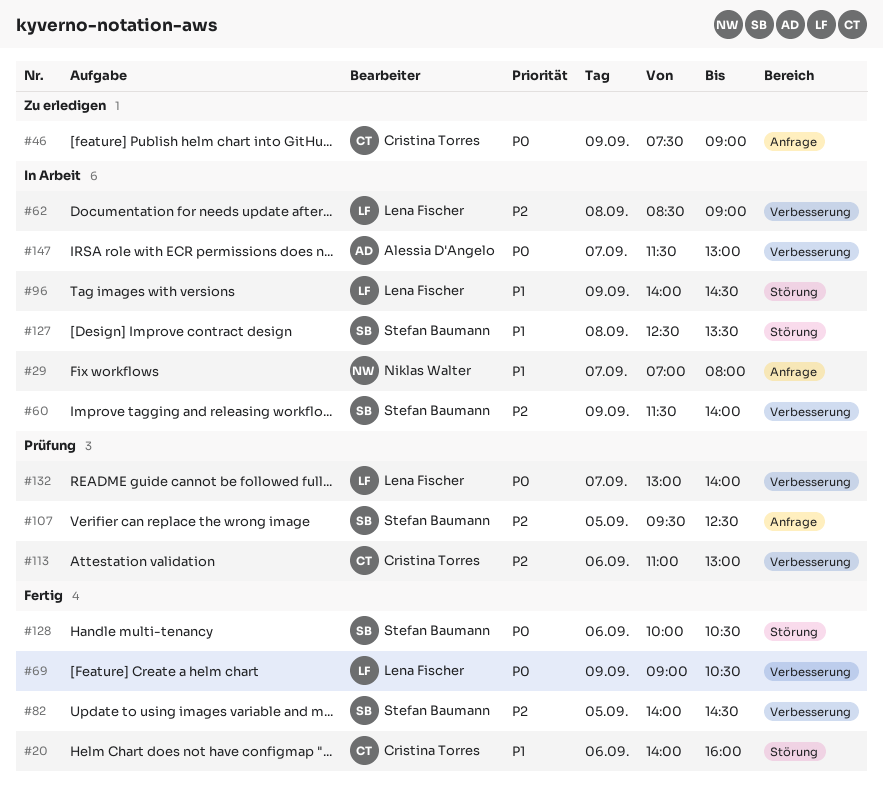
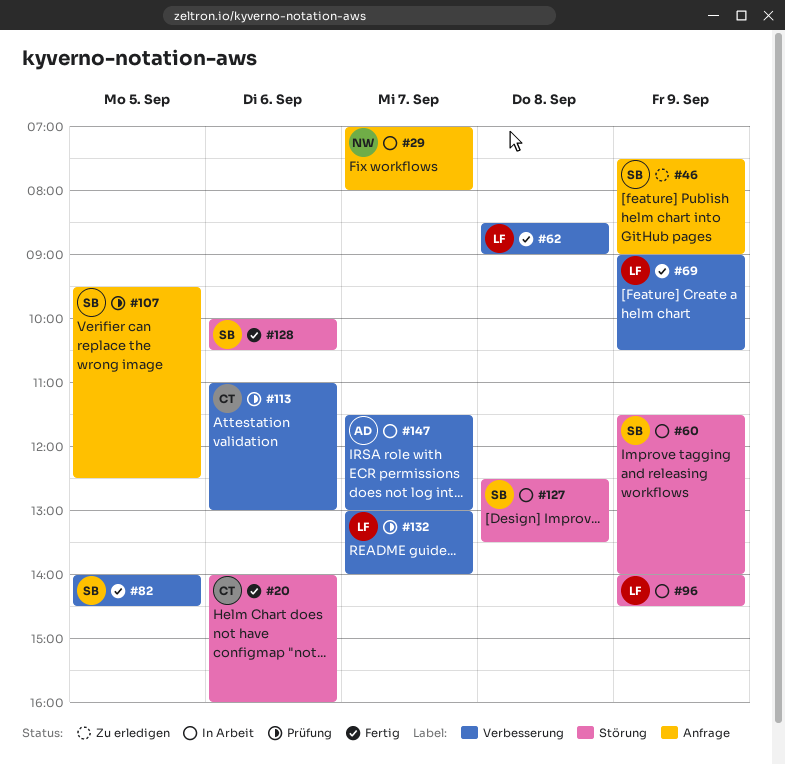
#46, owner: Cristina Torres -> Stefan Baumann
#60, label: Verbesserung -> Störung
#62, status: In Arbeit -> Fertig

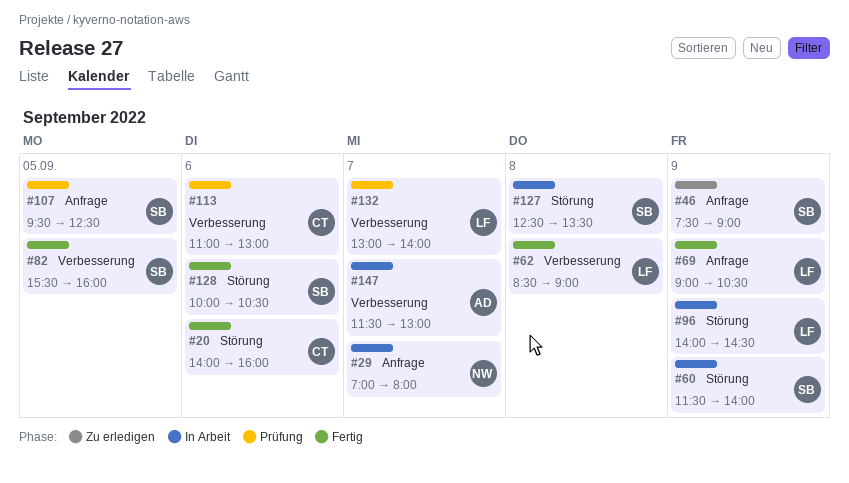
#69, label: Verbesserung -> Anfrage
#82, begins: 14:00 -> 15:30
#82, ends: 14:30 -> 16:00

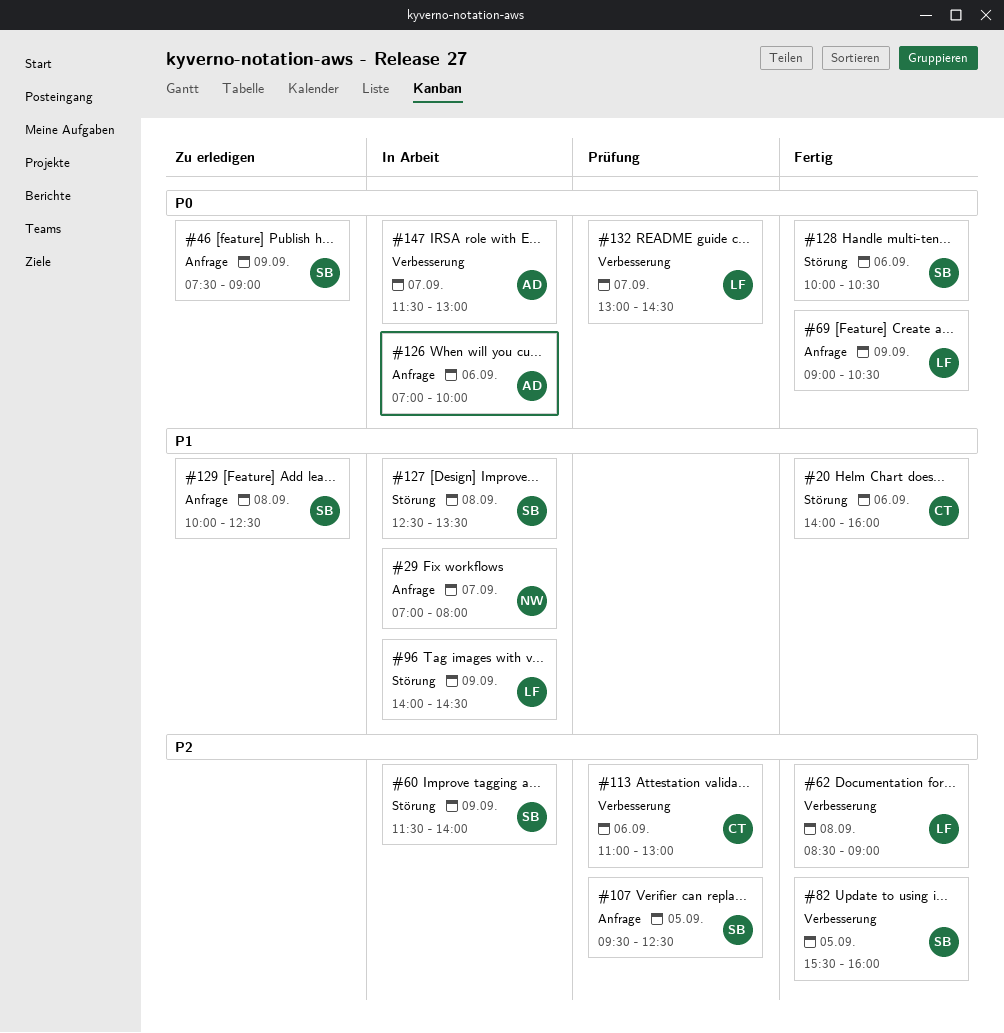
#126: none -> present
#129: none -> present
#132, ends: 14:00 -> 14:30

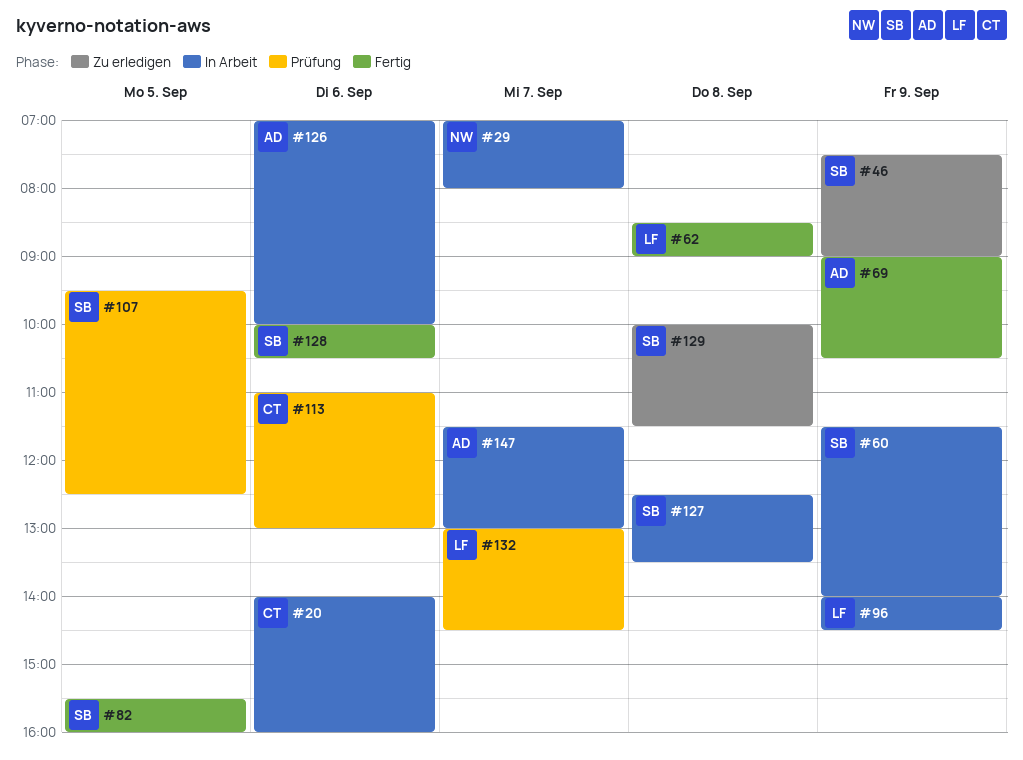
#20, status: Fertig -> In Arbeit
#69, owner: LF -> AD
#129, ends: 12:30 -> 11:30

